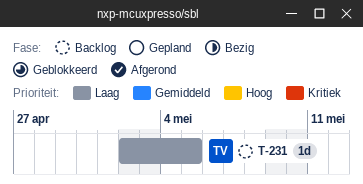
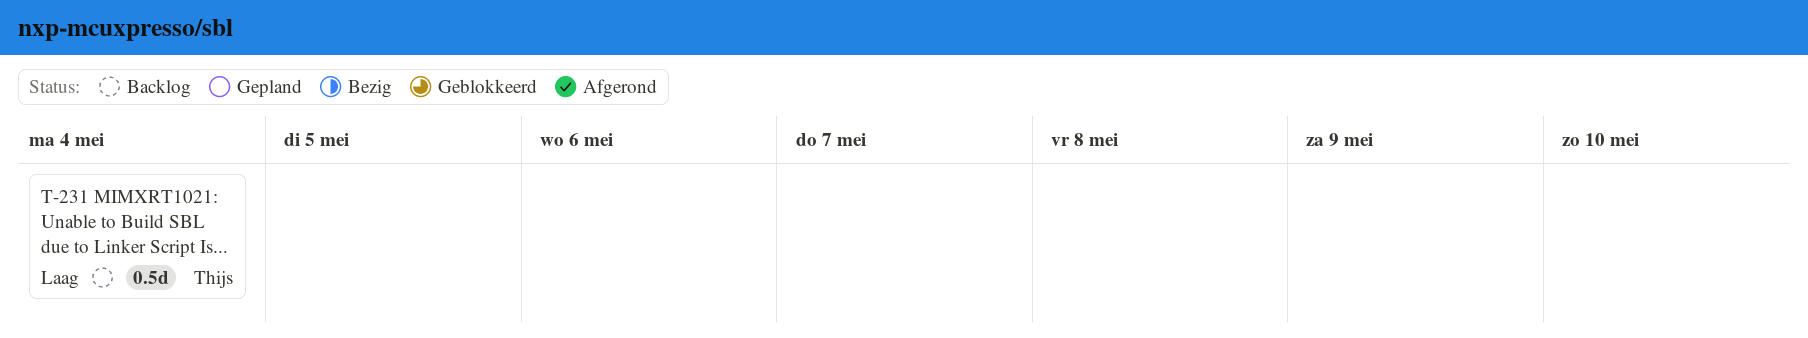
T-231, estimate: 1d -> 0.5d
T-231, due: May 5 -> May 4

